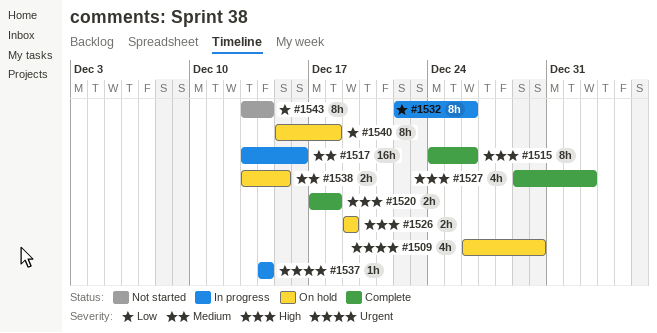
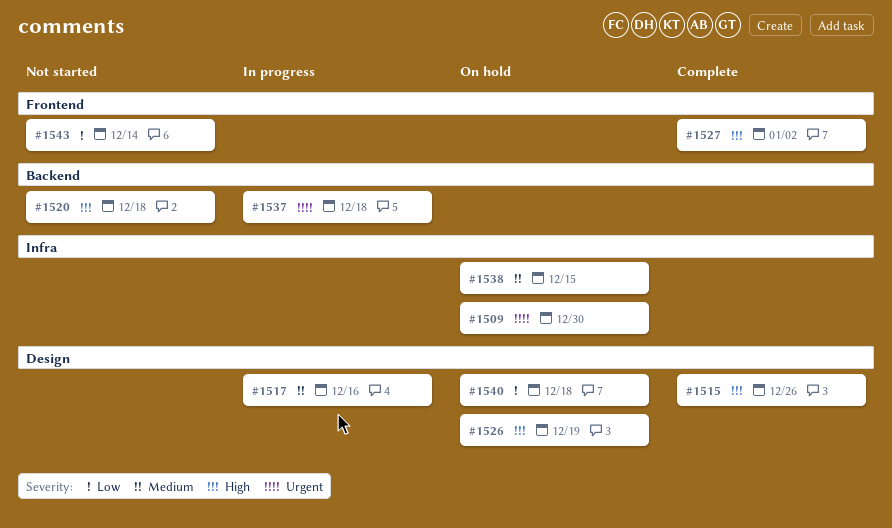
#1520, status: Complete -> Not started
#1532: present -> none
#1537, due: Dec 14 -> Dec 18

